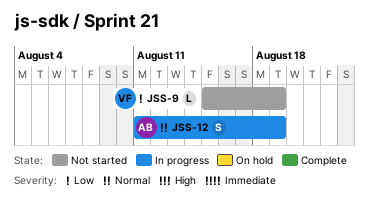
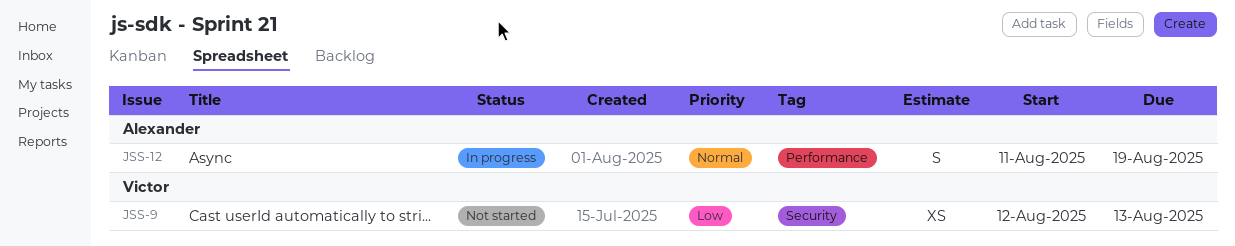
JSS-9, estimate: L -> XS
JSS-9, start: Aug 15 -> Aug 12
JSS-9, due: Aug 19 -> Aug 13

